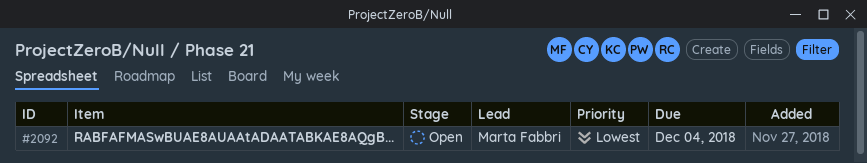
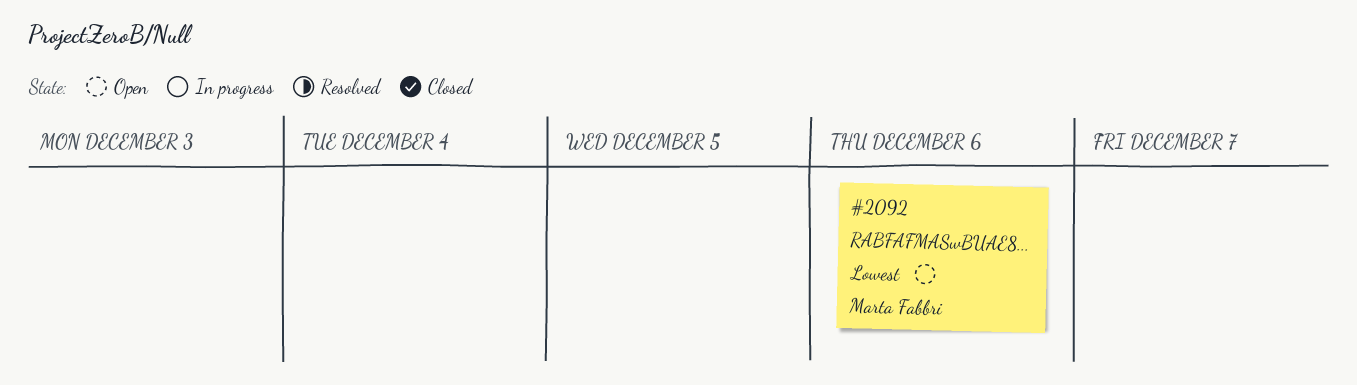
#2092, due: Dec 4 -> Dec 6

